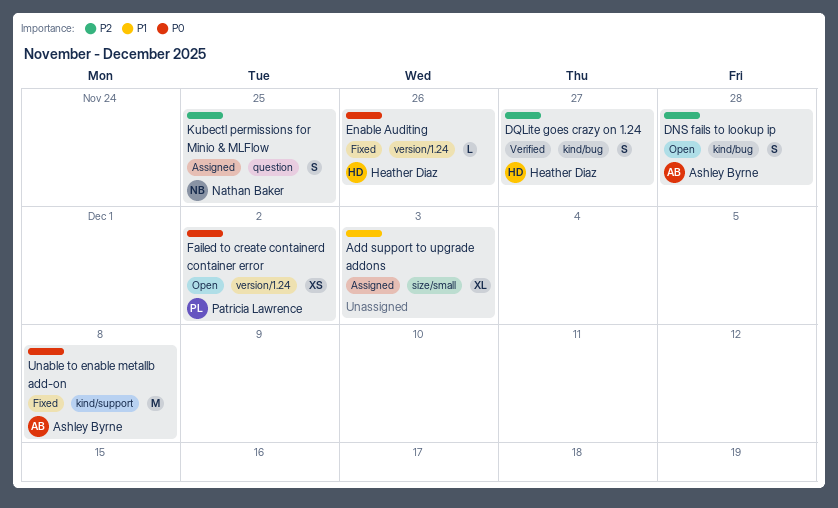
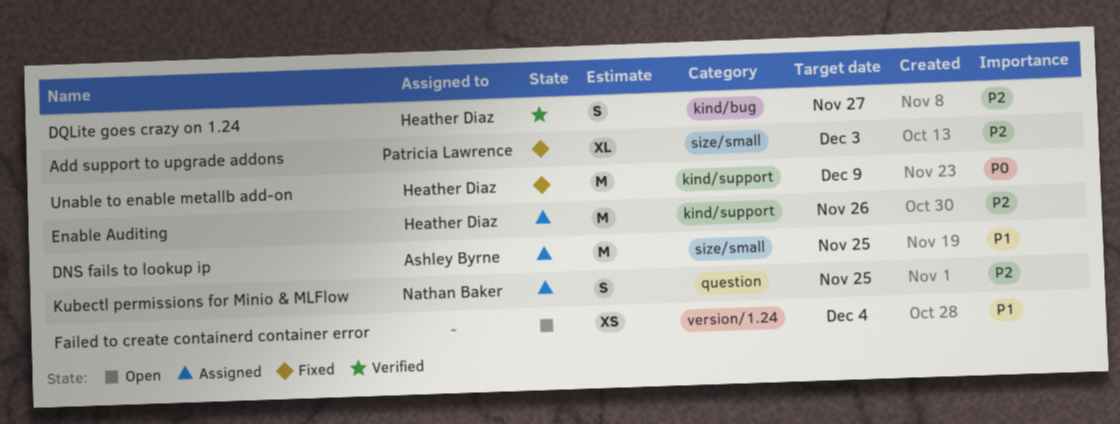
Add support to upgrade addons, status: Assigned -> Fixed
Add support to upgrade addons, owner: none -> Patricia Lawrence
Add support to upgrade addons, priority: P1 -> P2
DNS fails to lookup ip, status: Open -> Assigned
DNS fails to lookup ip, priority: P2 -> P1
DNS fails to lookup ip, label: kind/bug -> size/small
DNS fails to lookup ip, estimate: S -> M
DNS fails to lookup ip, due: Nov 28 -> Nov 25
Enable Auditing, status: Fixed -> Assigned
Enable Auditing, priority: P0 -> P2
Enable Auditing, label: version/1.24 -> kind/support
Enable Auditing, estimate: L -> M
Failed to create containerd container error, owner: Patricia Lawrence -> none
Failed to create containerd container error, priority: P0 -> P1
Failed to create containerd container error, due: Dec 2 -> Dec 4
Unable to enable metallb add-on, owner: Ashley Byrne -> Heather Diaz
Unable to enable metallb add-on, due: Dec 8 -> Dec 9

